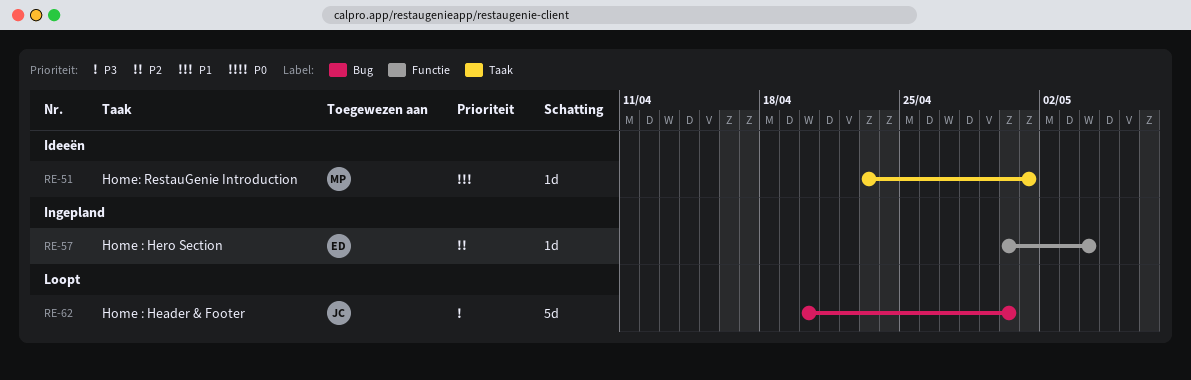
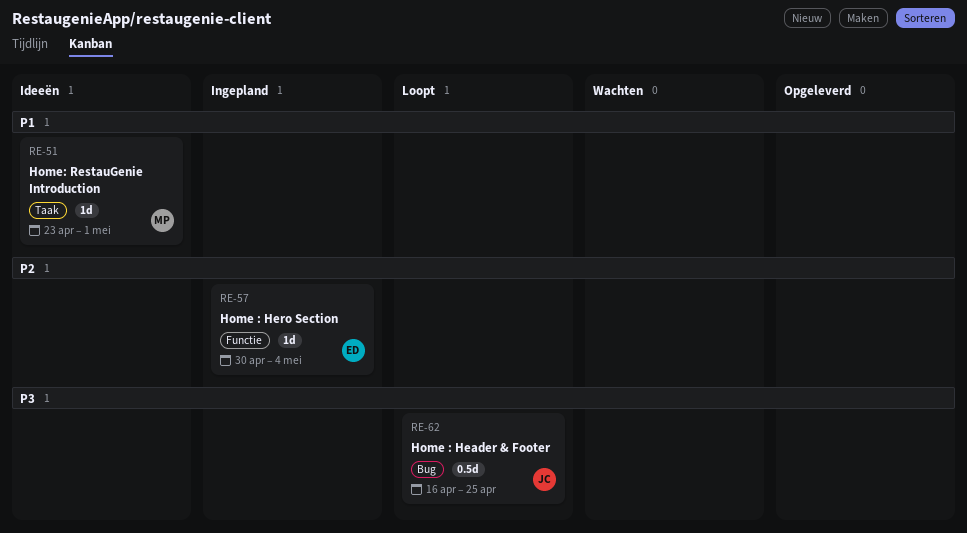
RE-62, estimate: 5d -> 0.5d
RE-62, start: Apr 20 -> Apr 16
RE-62, due: Apr 30 -> Apr 25

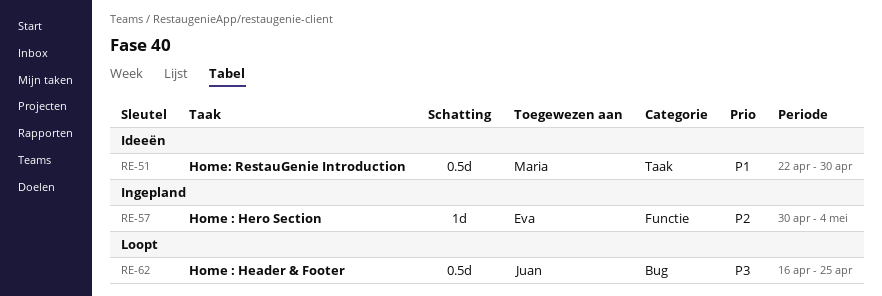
RE-51, estimate: 1d -> 0.5d
RE-51, start: Apr 23 -> Apr 22
RE-51, due: May 1 -> Apr 30

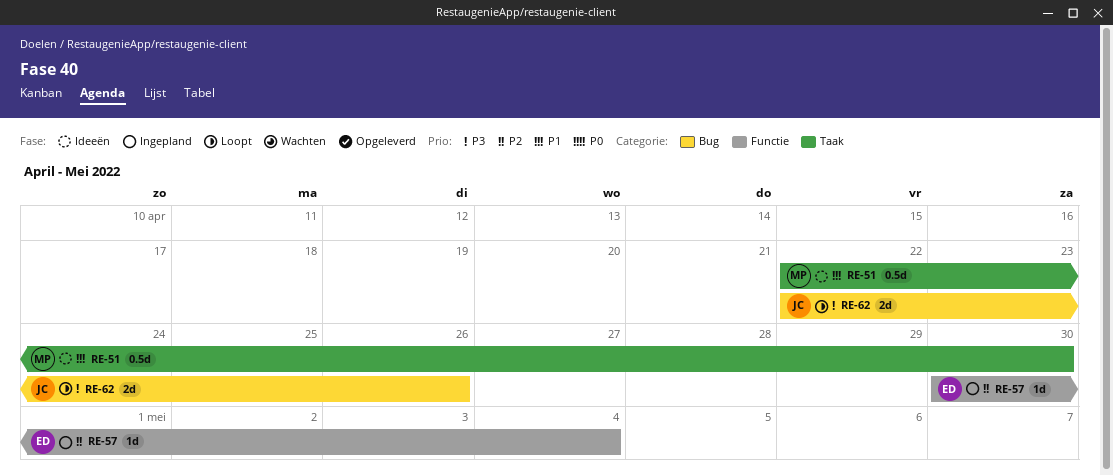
RE-62, estimate: 0.5d -> 2d
RE-62, start: Apr 16 -> Apr 22
RE-62, due: Apr 25 -> Apr 26

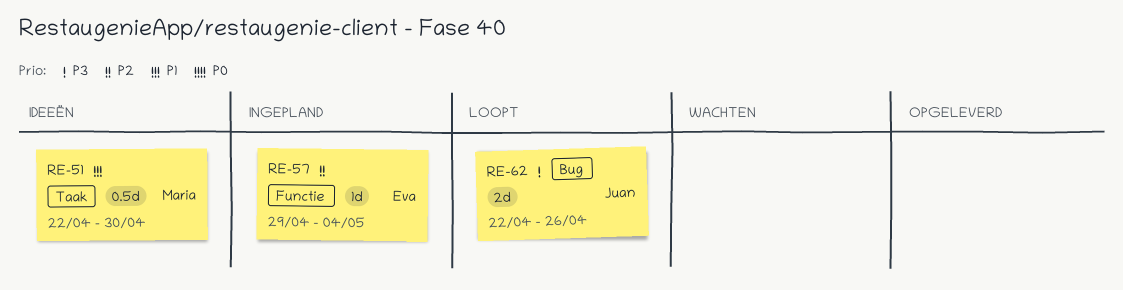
RE-57, start: Apr 30 -> Apr 29

